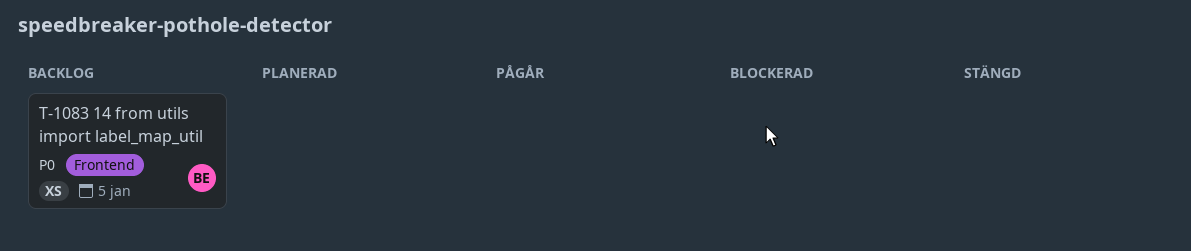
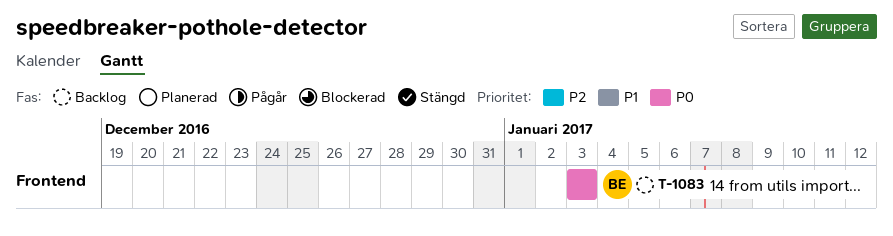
T-1083, due: Jan 5 -> Jan 3

